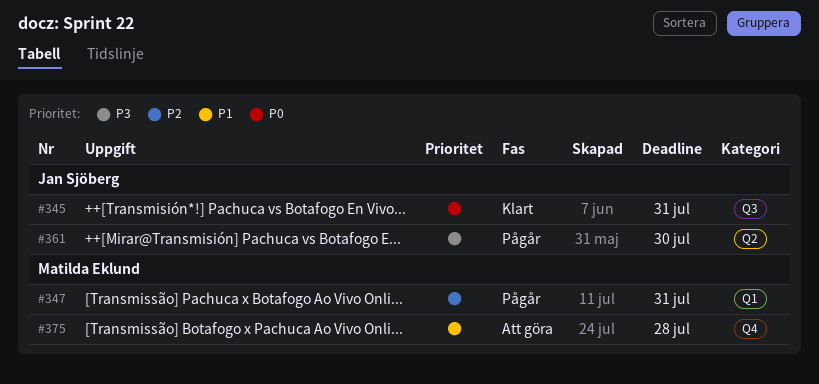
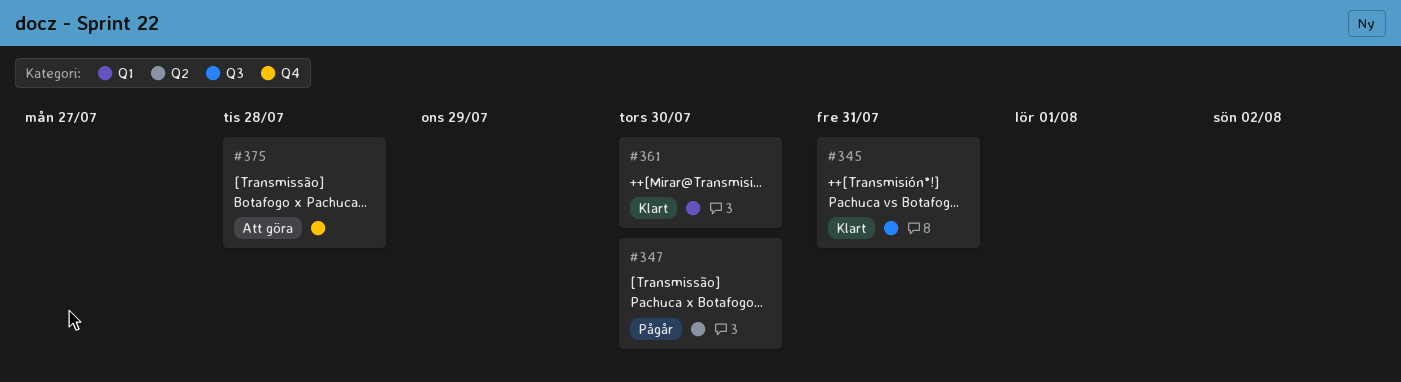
#347, label: Q1 -> Q2
#347, due: Jul 31 -> Jul 30
#361, status: Pågår -> Klart
#361, label: Q2 -> Q1

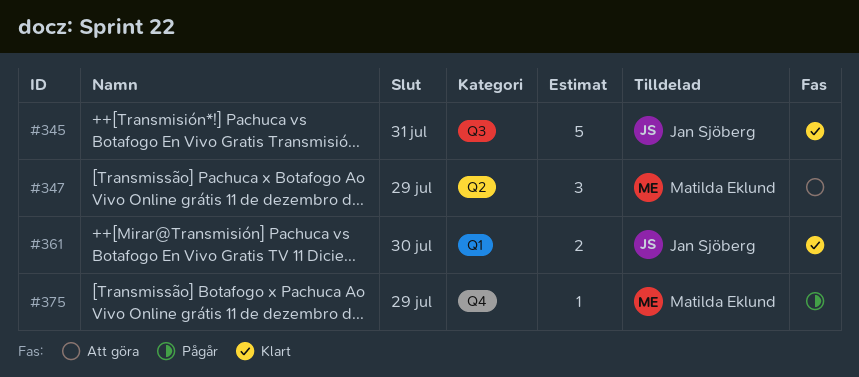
#347, status: Pågår -> Att göra
#347, due: Jul 30 -> Jul 29
#375, status: Att göra -> Pågår
#375, due: Jul 28 -> Jul 29

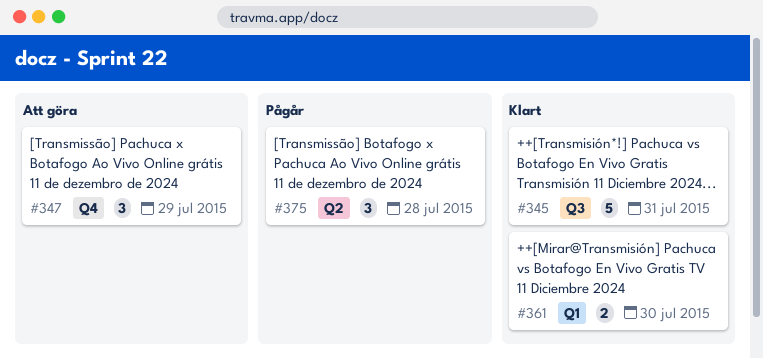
#347, label: Q2 -> Q4
#375, label: Q4 -> Q2
#375, estimate: 1 -> 3
#375, due: Jul 29 -> Jul 28

